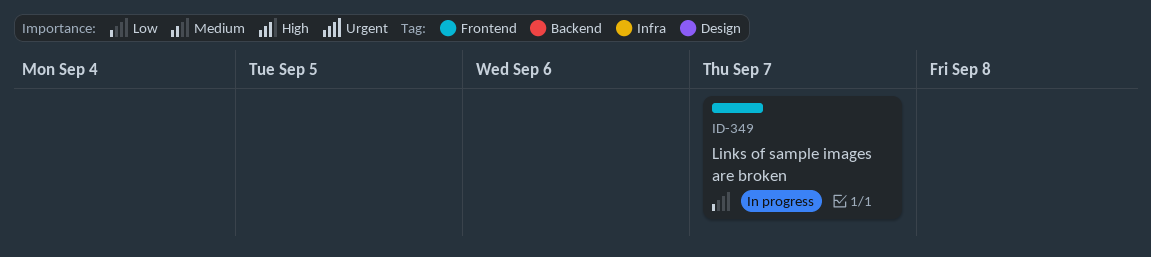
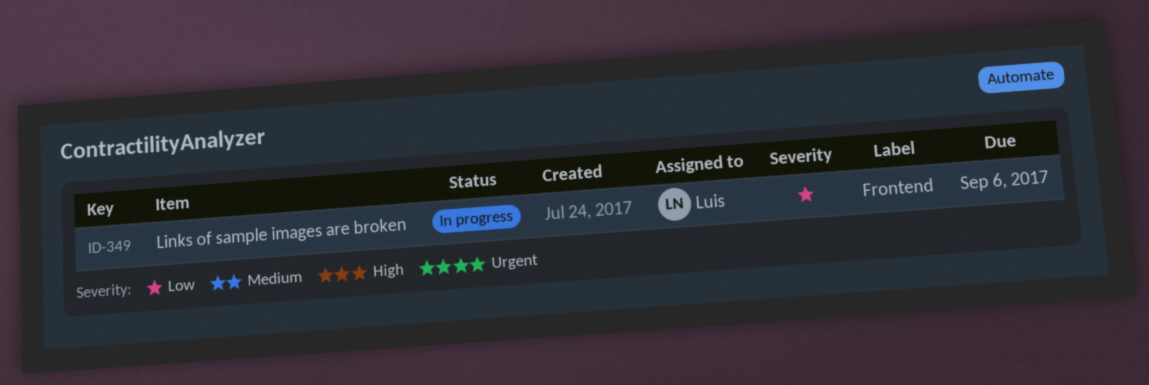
ID-349, due: Sep 7 -> Sep 6

